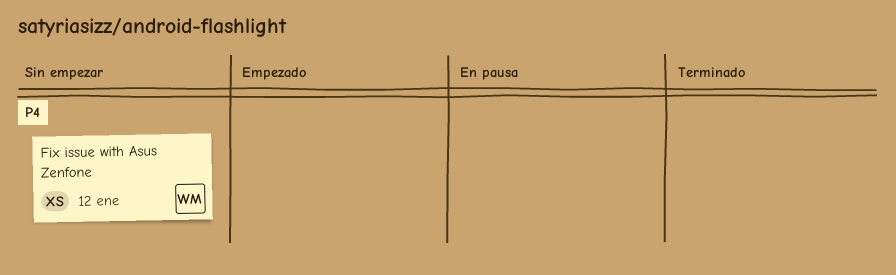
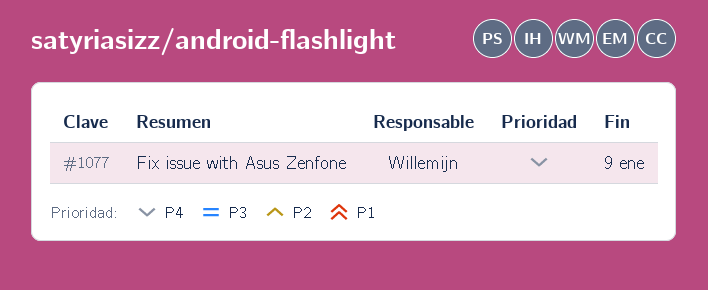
Fix issue with Asus Zenfone, due: Jan 12 -> Jan 9

